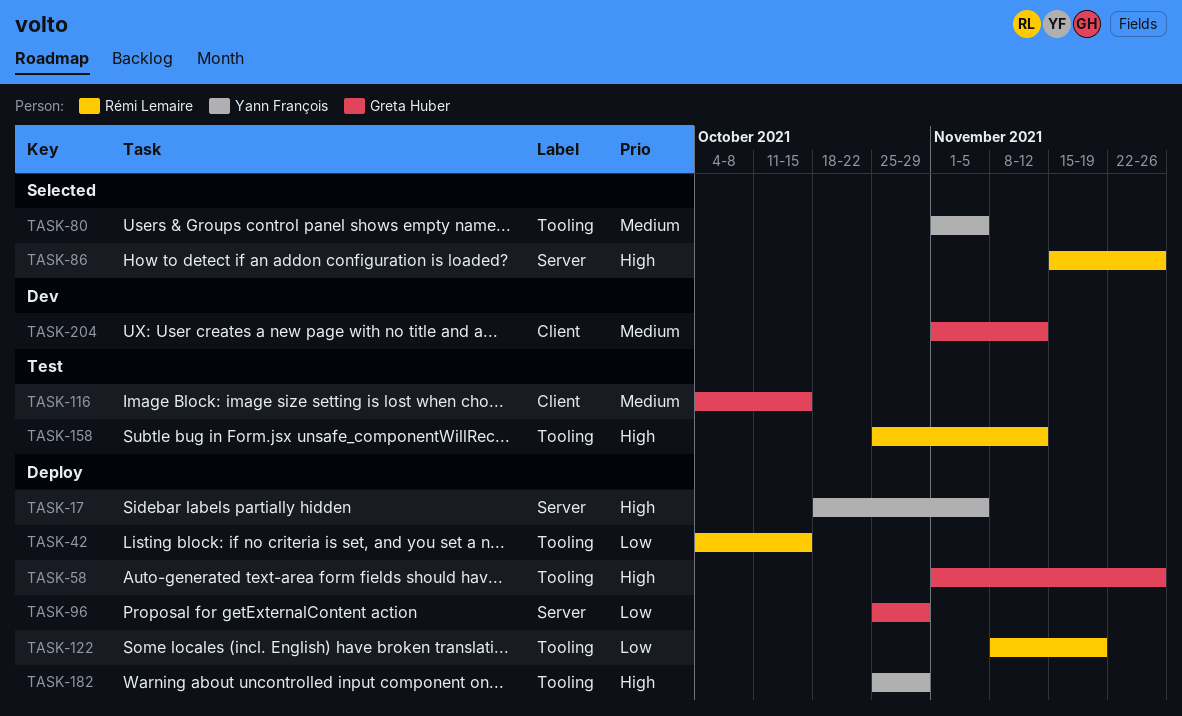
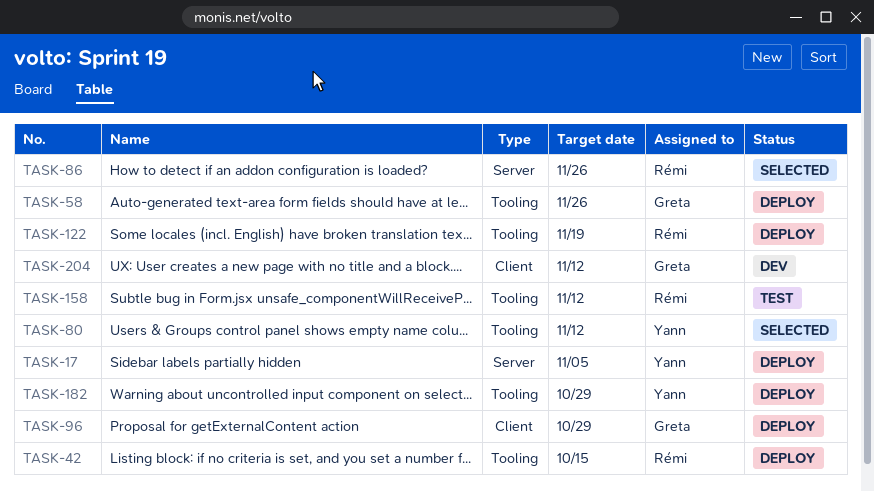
TASK-80, due: Nov 5 -> Nov 12
TASK-96, label: Server -> Client
TASK-116: present -> none

